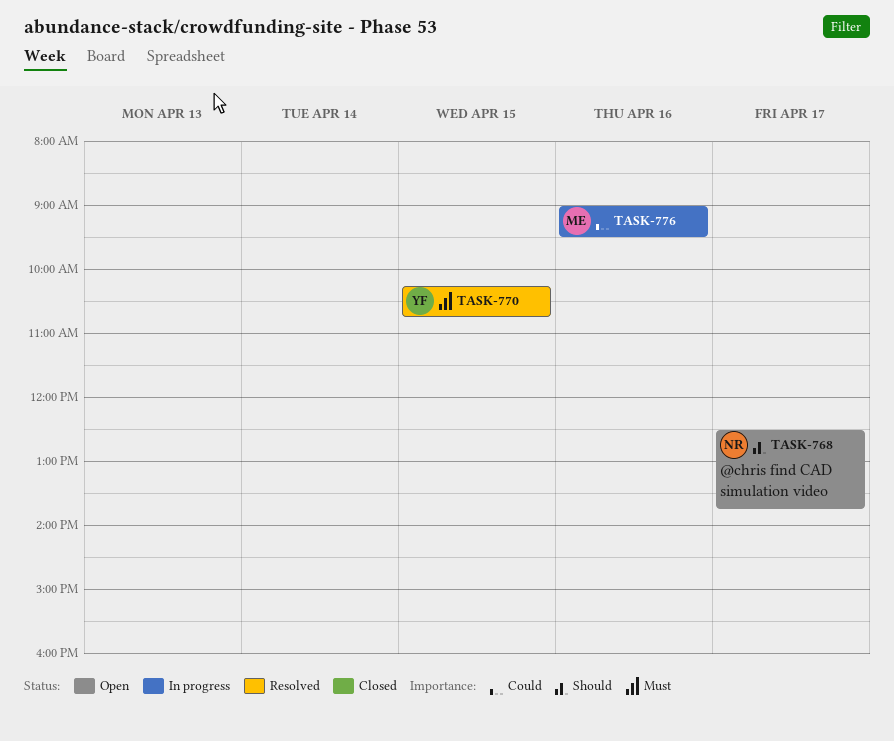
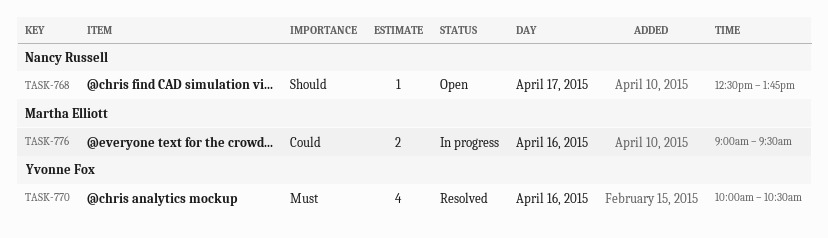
TASK-770, day: Apr 15 -> Apr 16
TASK-770, begins: 10:15 -> 10:00
TASK-770, ends: 10:45 -> 10:30

